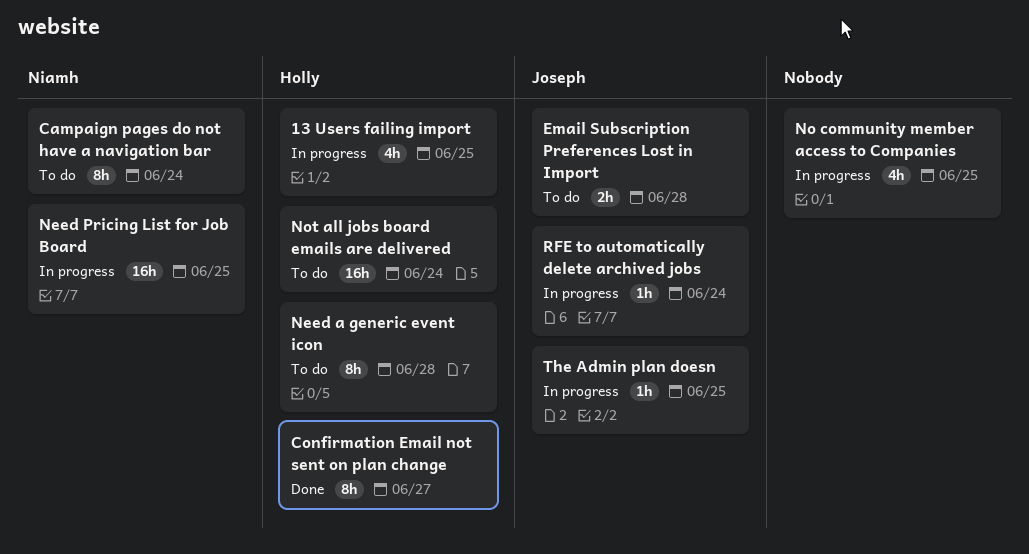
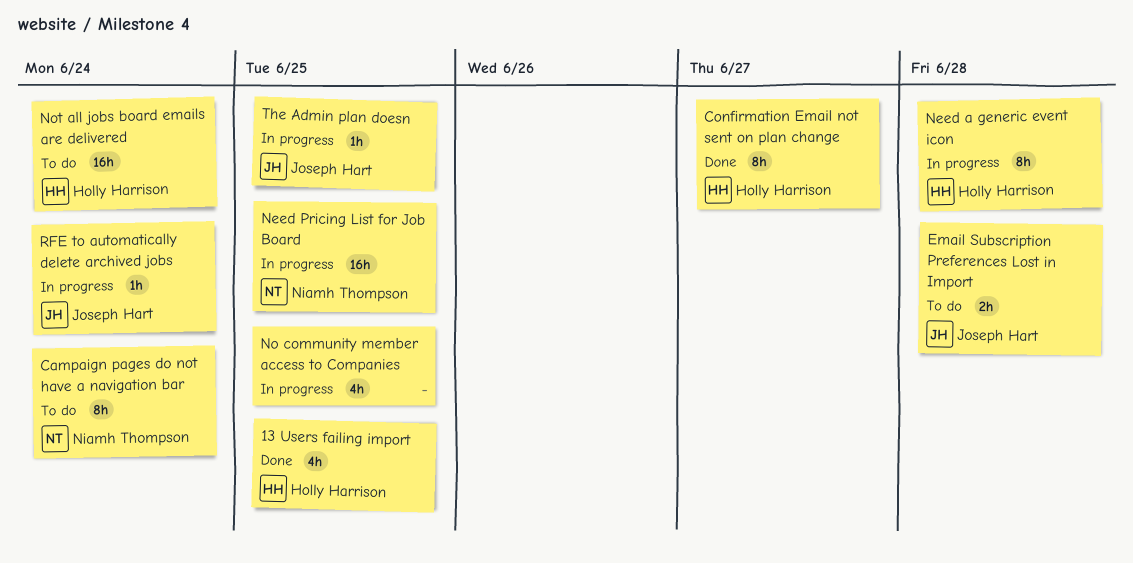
13 Users failing import, status: In progress -> Done
Need a generic event icon, status: To do -> In progress

